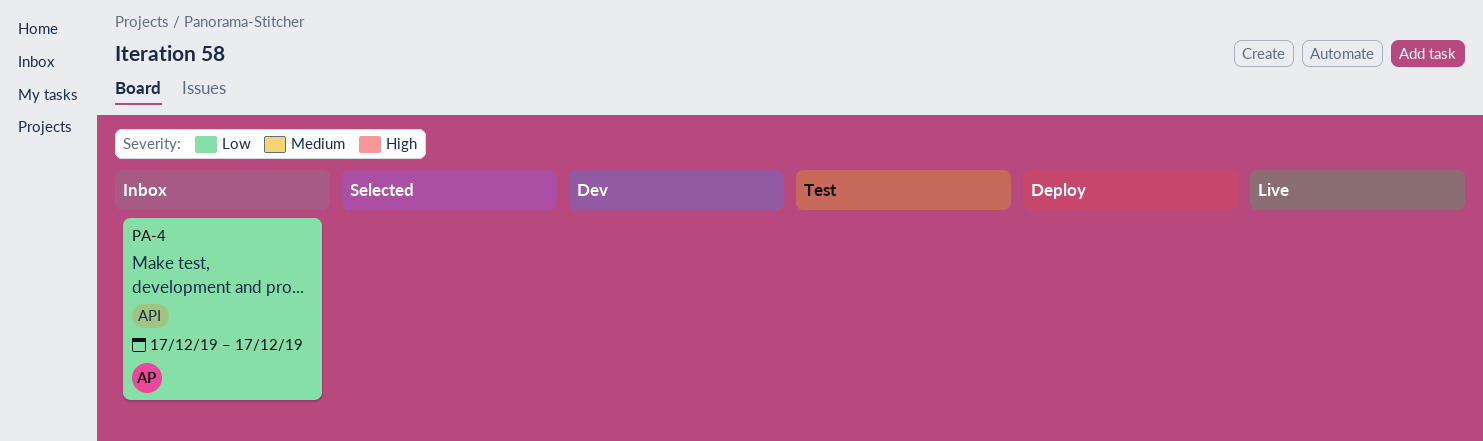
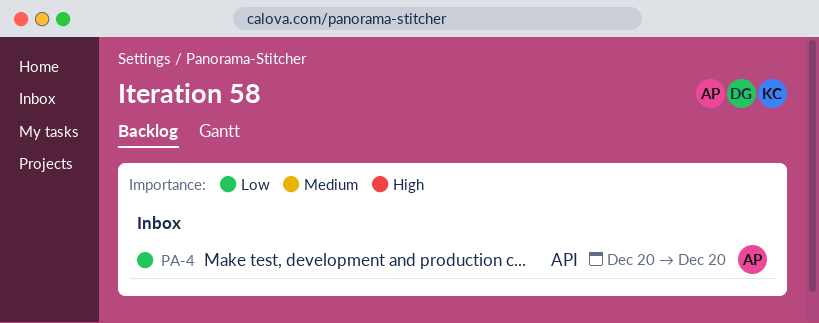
PA-4, start: Dec 17 -> Dec 20
PA-4, due: Dec 17 -> Dec 20

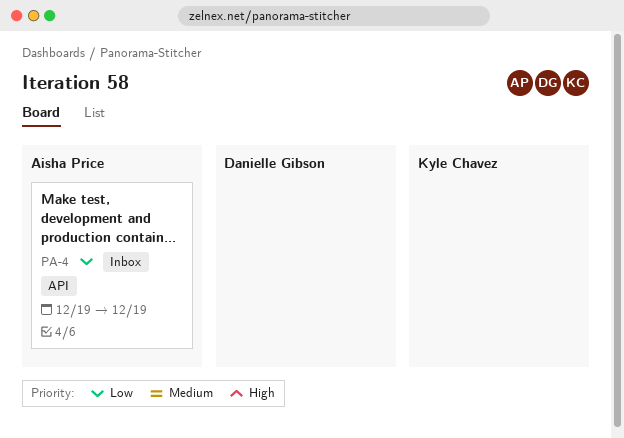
PA-4, start: Dec 20 -> Dec 19
PA-4, due: Dec 20 -> Dec 19

